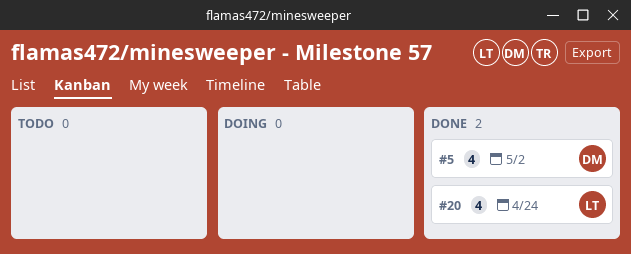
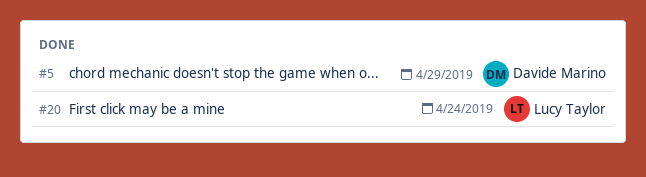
#5, due: May 2 -> Apr 29

